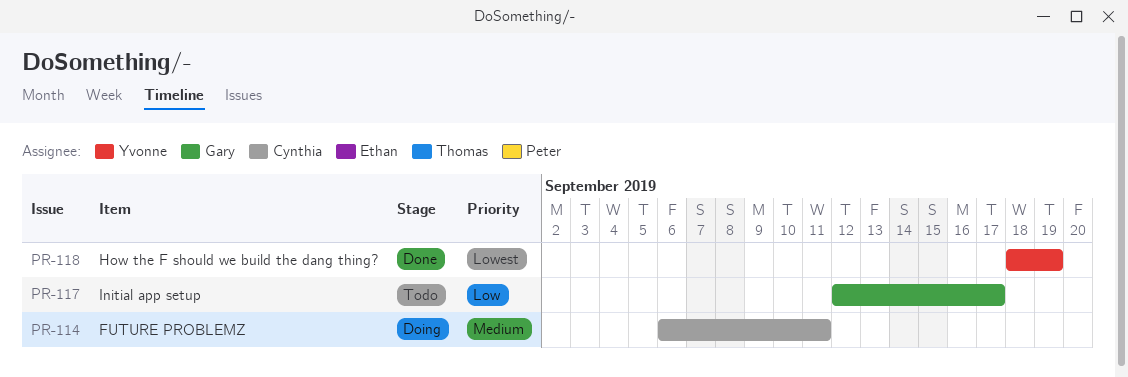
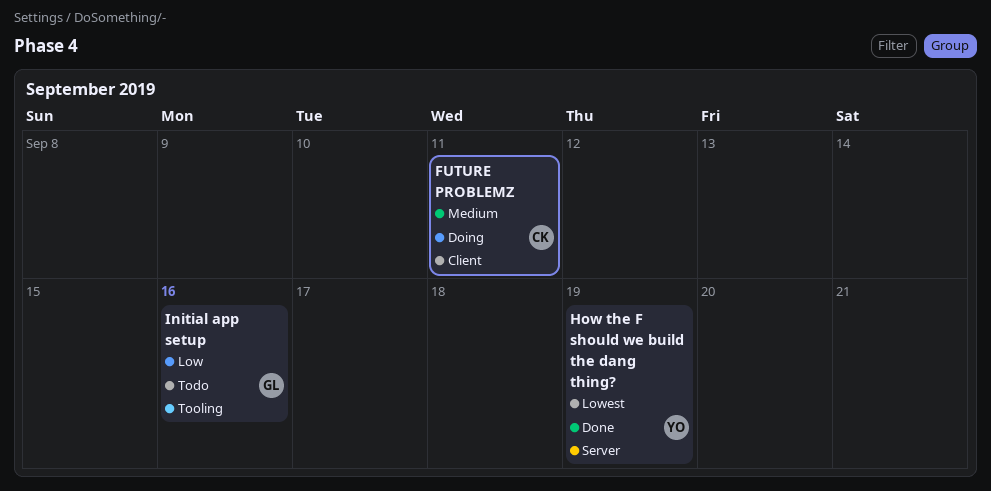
Initial app setup, due: Sep 17 -> Sep 16

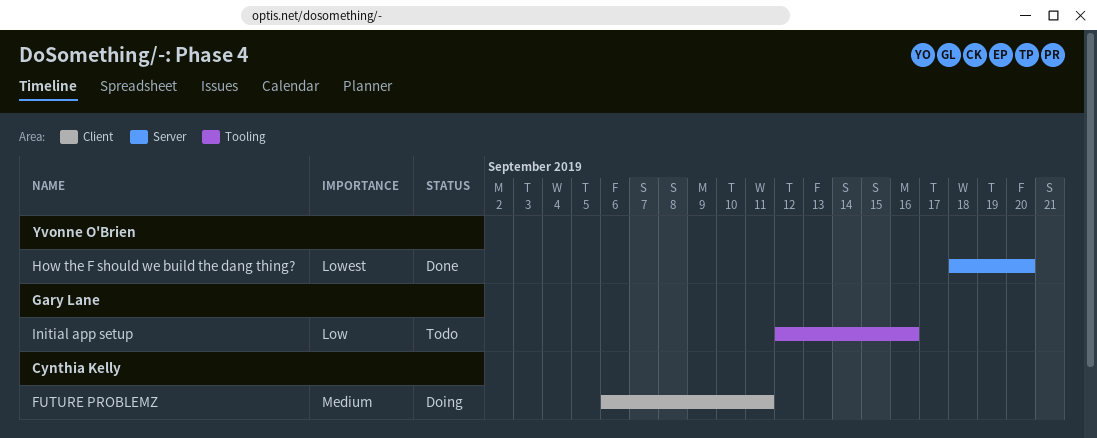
How the F should we build the dang thing?, due: Sep 19 -> Sep 20

